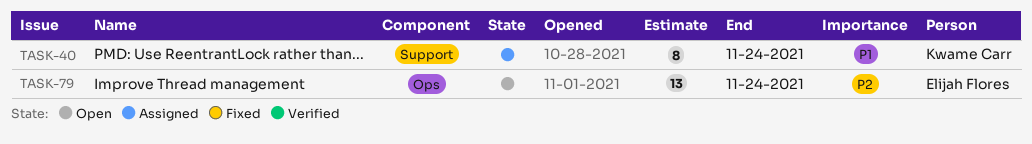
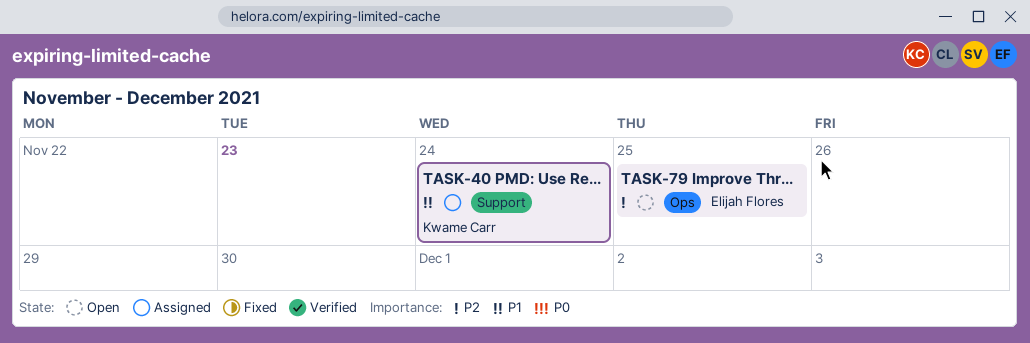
TASK-79, due: Nov 24 -> Nov 25

